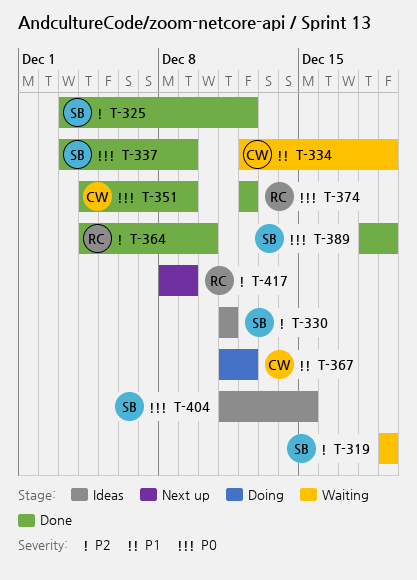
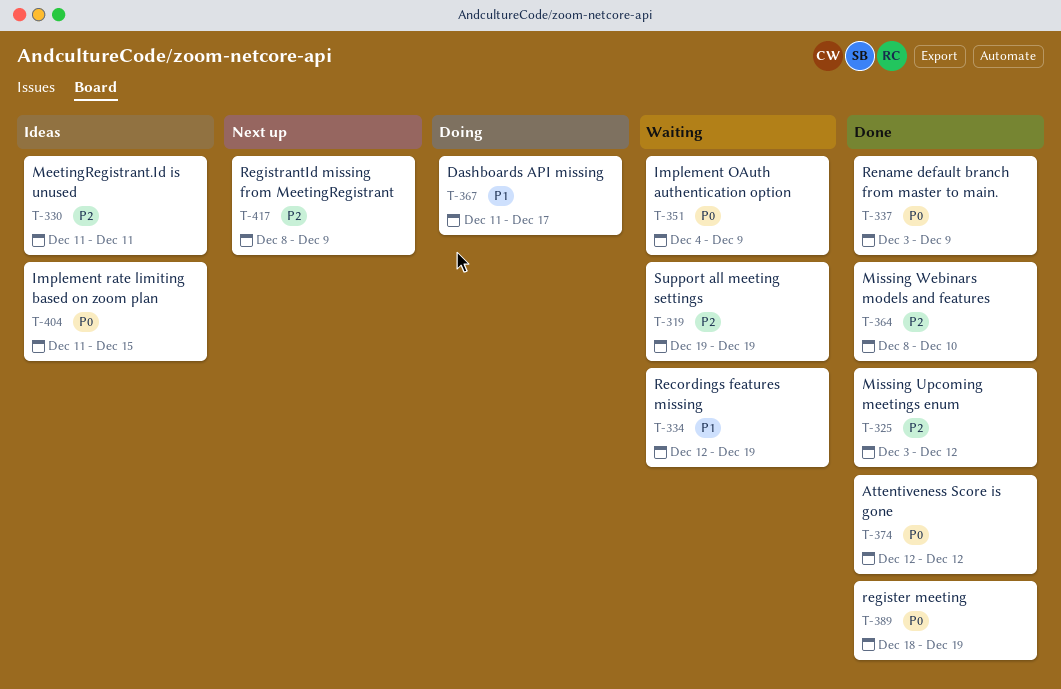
T-351, status: Done -> Waiting
T-364, start: Dec 4 -> Dec 8
T-367, due: Dec 12 -> Dec 17

